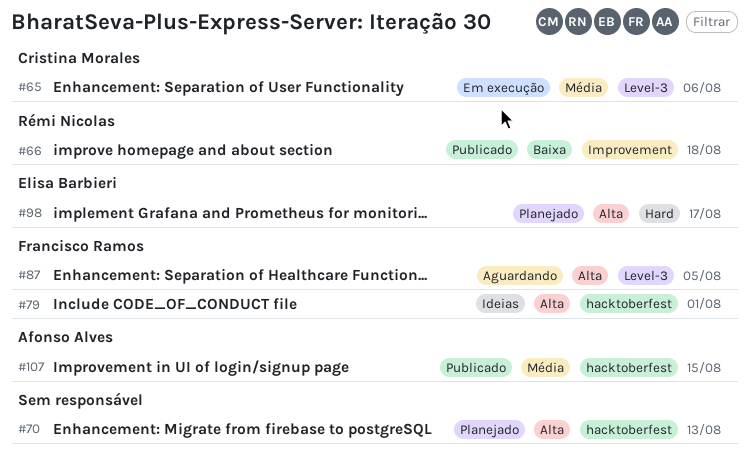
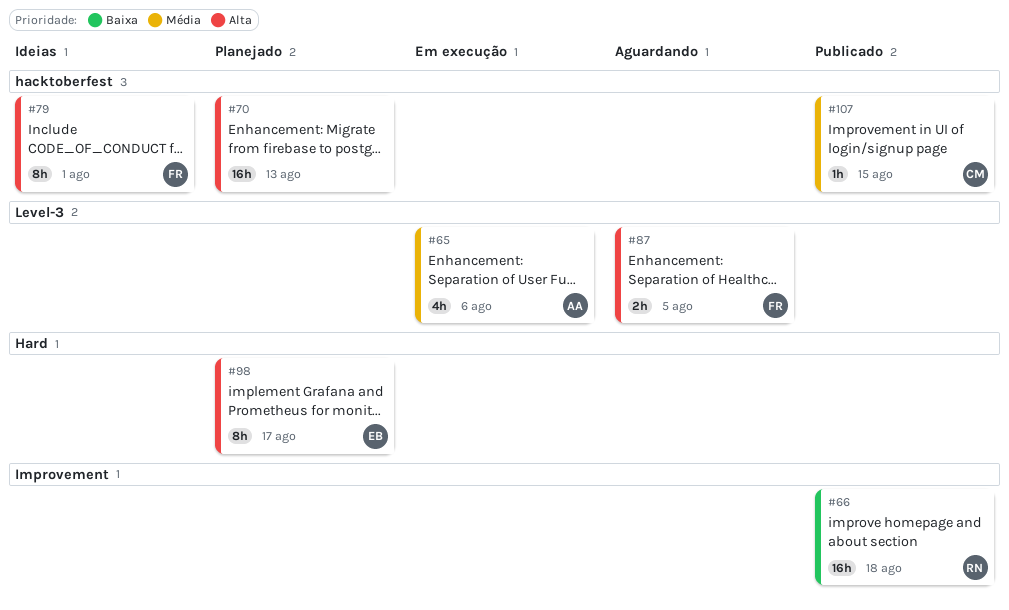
#65, owner: Cristina Morales -> Afonso Alves
#107, owner: Afonso Alves -> Cristina Morales

